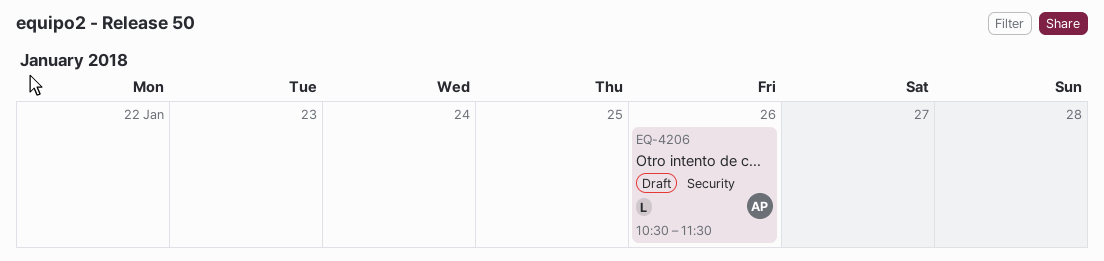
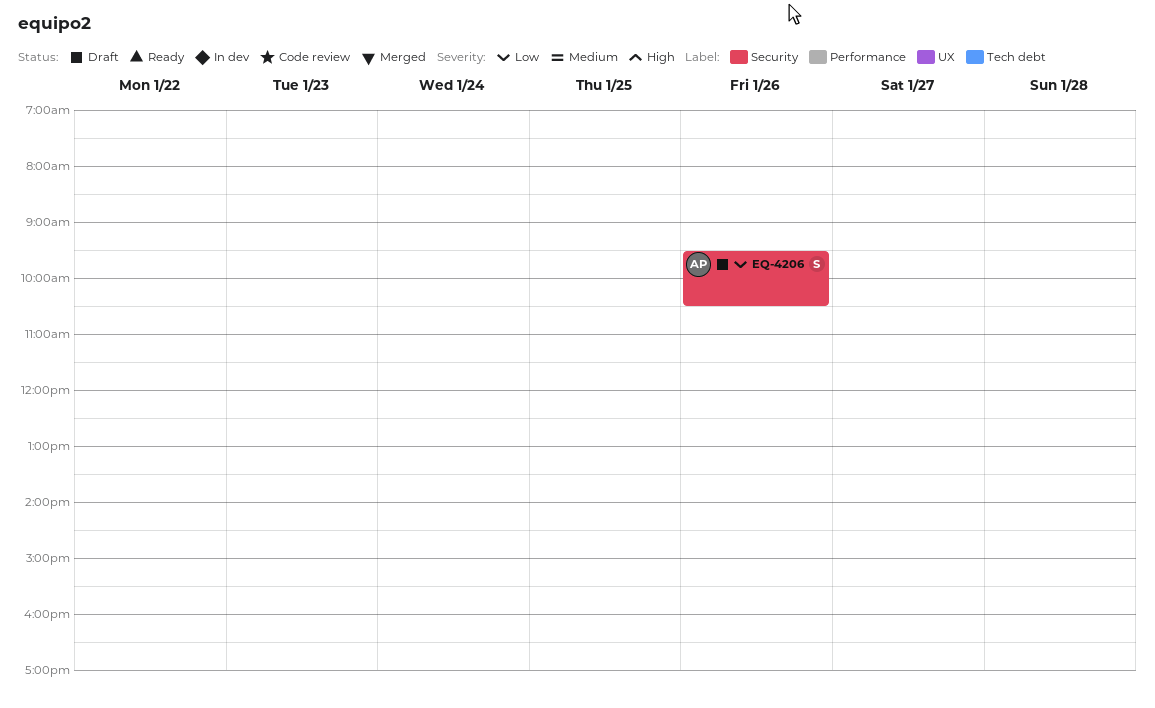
EQ-4206, estimate: L -> S
EQ-4206, begins: 10:30 -> 09:30
EQ-4206, ends: 11:30 -> 10:30

